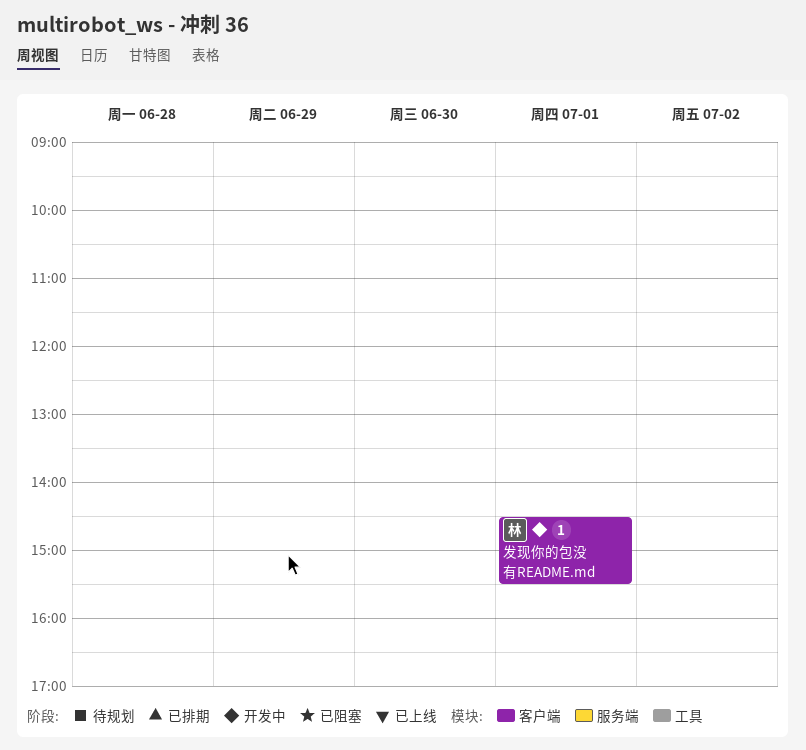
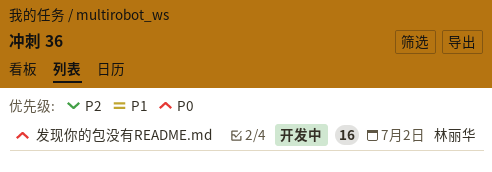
发现你的包没有README.md, estimate: 1 -> 16
发现你的包没有README.md, day: Jul 1 -> Jul 2

